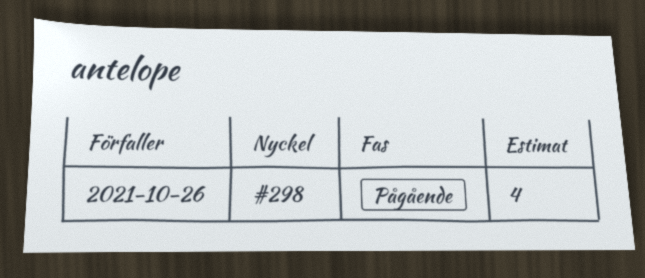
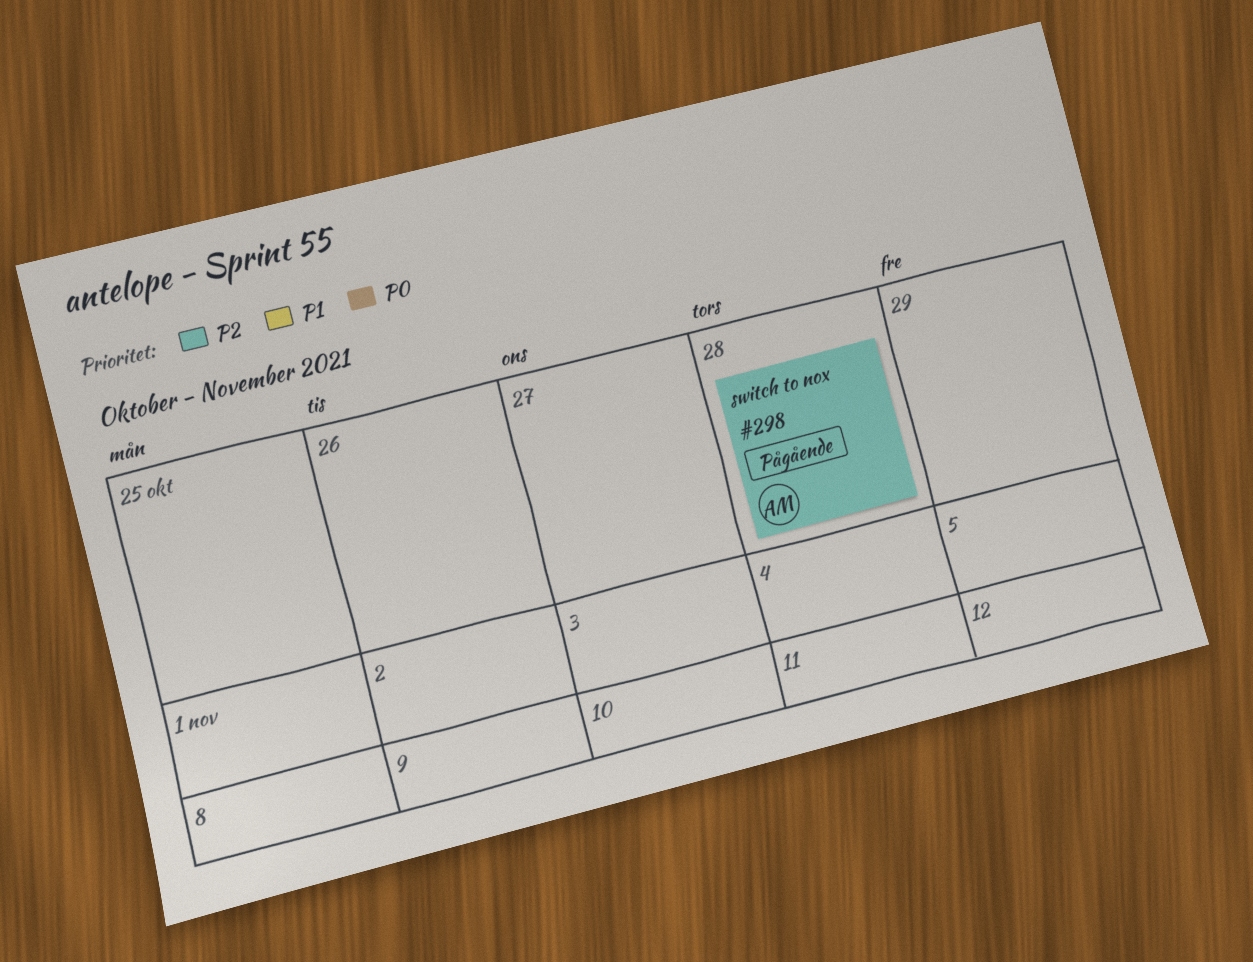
#298, due: Oct 26 -> Oct 28

